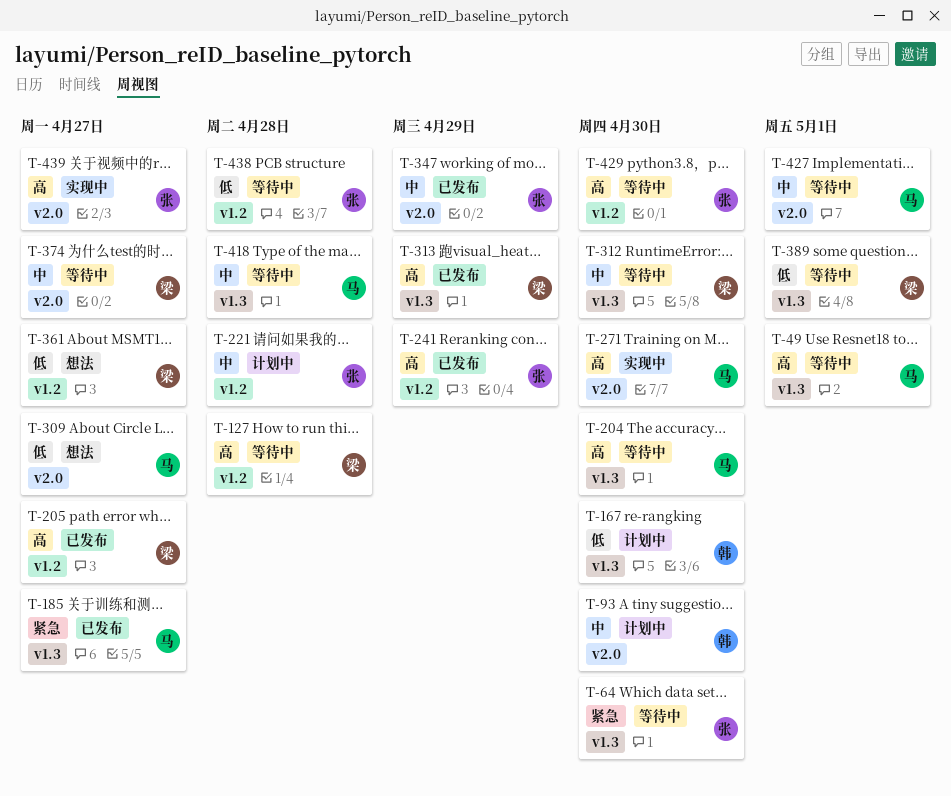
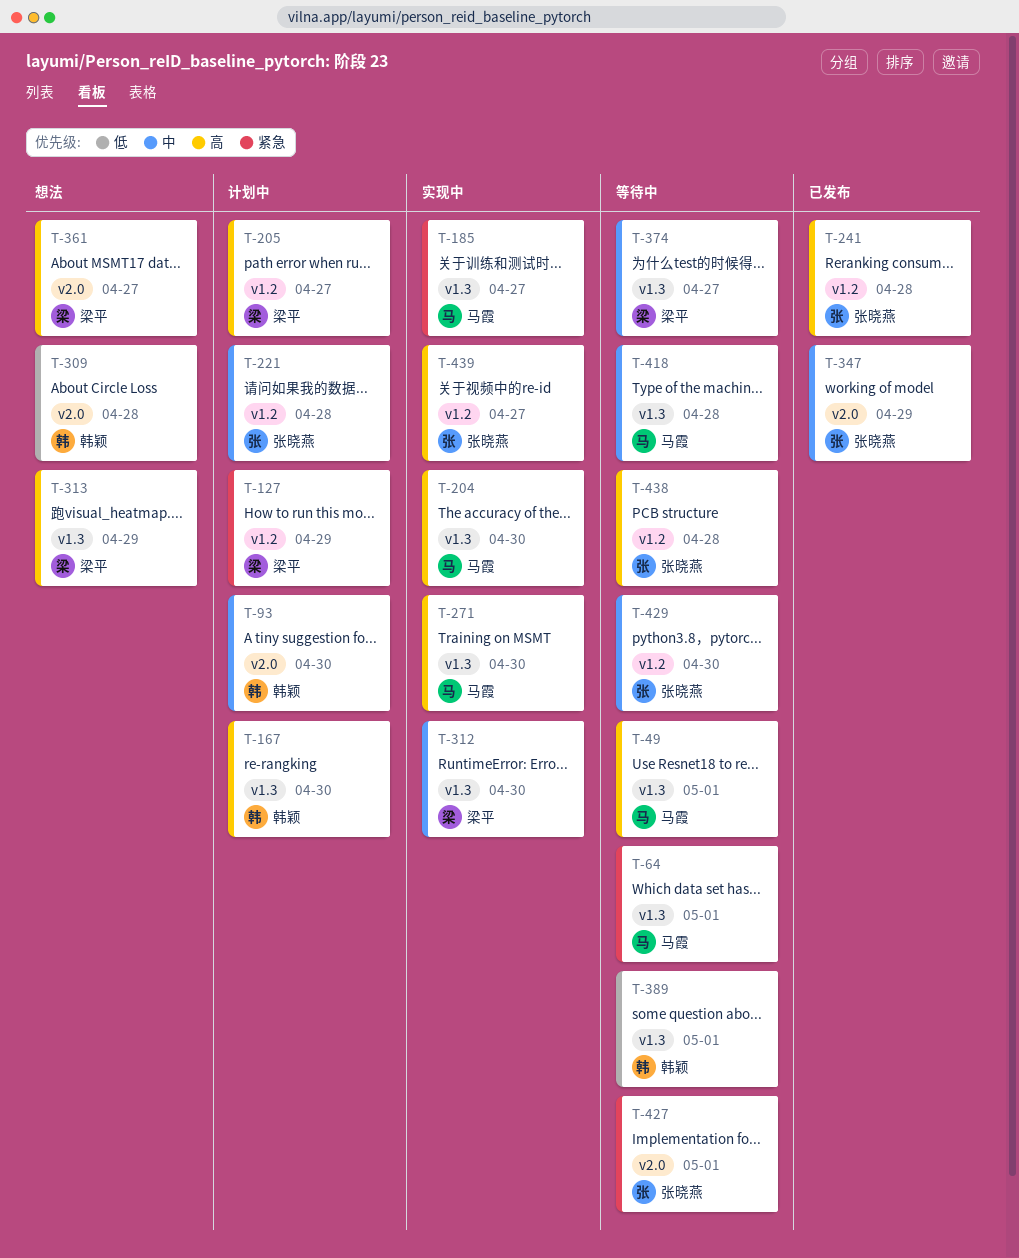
T-64, owner: 张晓燕 -> 马霞
T-64, due: Apr 30 -> May 1
T-127, status: 等待中 -> 计划中
T-127, priority: 高 -> 紧急
T-127, due: Apr 28 -> Apr 29
T-167, priority: 低 -> 高
T-185, status: 已发布 -> 实现中
T-204, status: 等待中 -> 实现中
T-205, status: 已发布 -> 计划中
T-241, due: Apr 29 -> Apr 28
T-271, label: v2.0 -> v1.3
T-309, owner: 马霞 -> 韩颖
T-309, due: Apr 27 -> Apr 28
T-312, status: 等待中 -> 实现中
T-313, status: 已发布 -> 想法
T-361, priority: 低 -> 高
T-361, label: v1.2 -> v2.0
T-374, label: v2.0 -> v1.3
T-389, owner: 梁平 -> 韩颖
T-427, owner: 马霞 -> 张晓燕
T-427, priority: 中 -> 紧急
T-429, priority: 高 -> 中
T-438, priority: 低 -> 高
T-439, label: v2.0 -> v1.2

